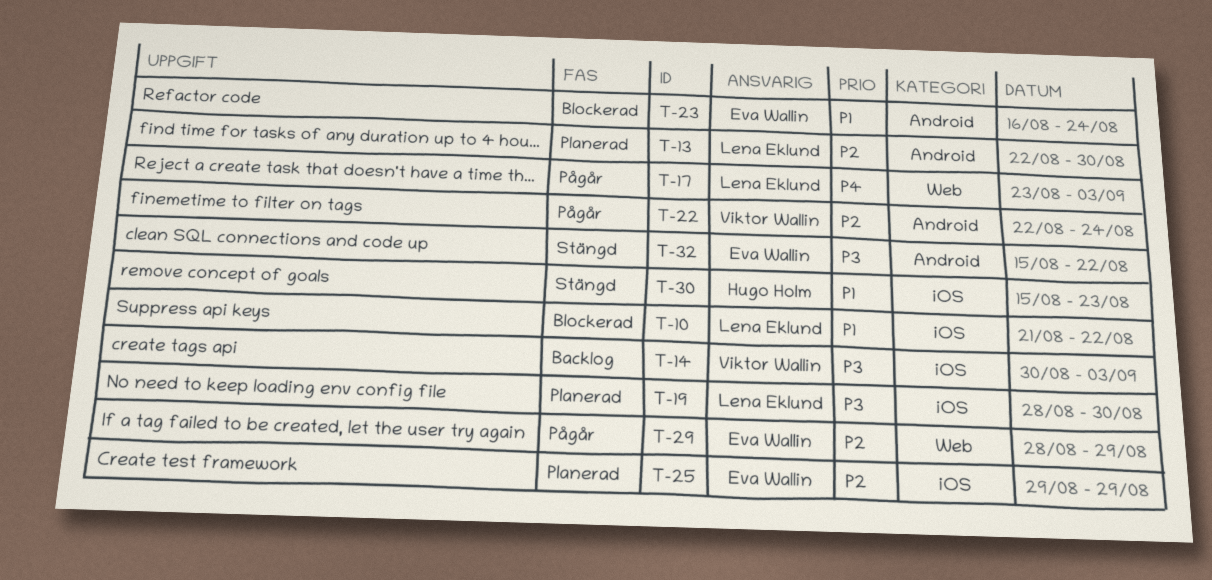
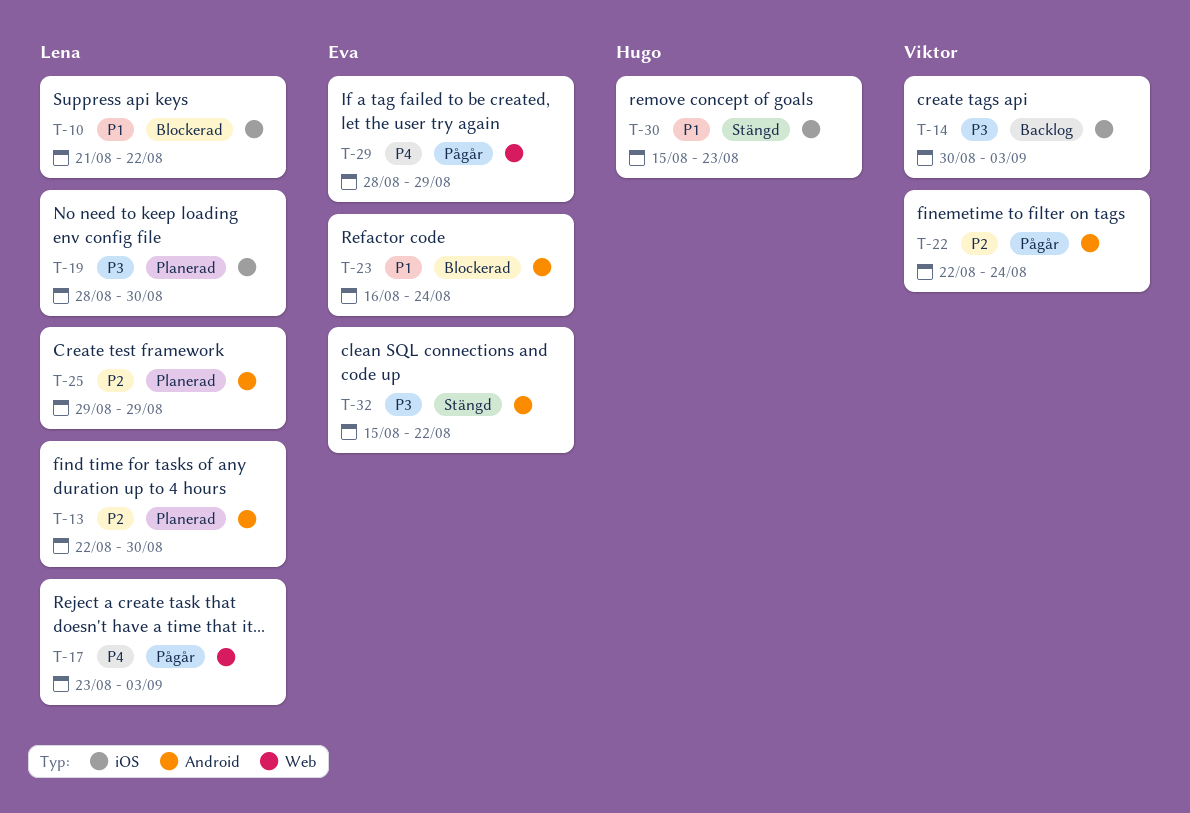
T-25, owner: Eva Wallin -> Lena Eklund
T-25, label: iOS -> Android
T-29, priority: P2 -> P4

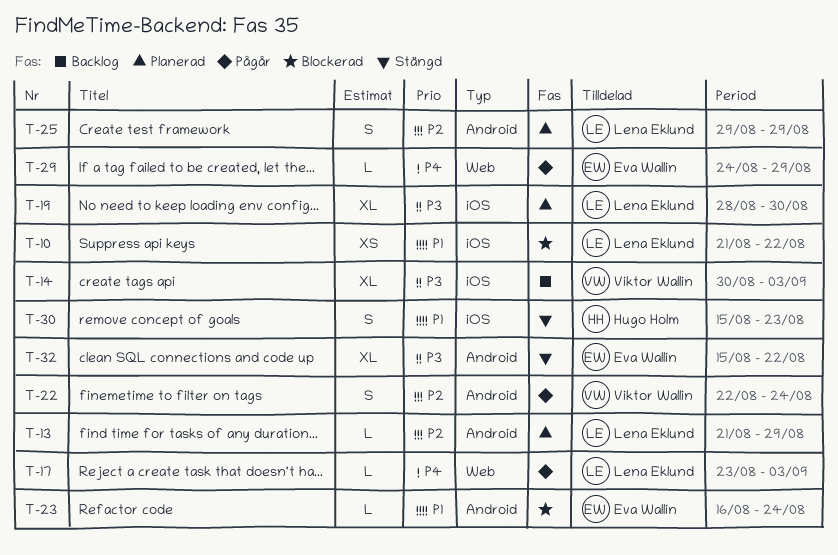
T-13, start: Aug 22 -> Aug 21
T-13, due: Aug 30 -> Aug 29
T-29, start: Aug 28 -> Aug 24

